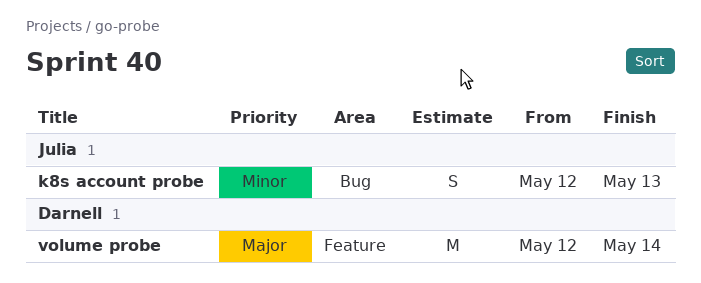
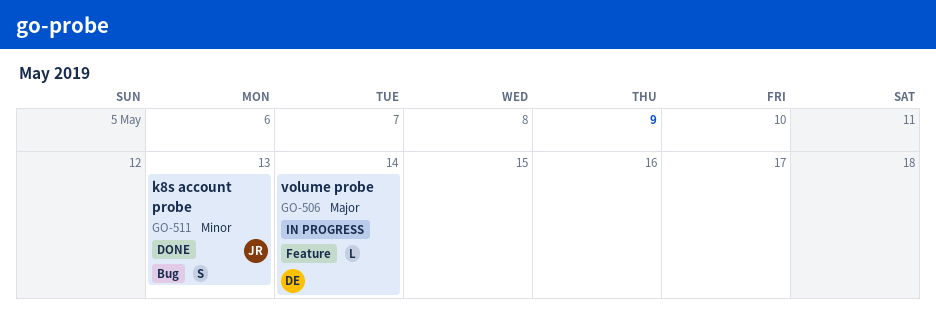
volume probe, estimate: M -> L

